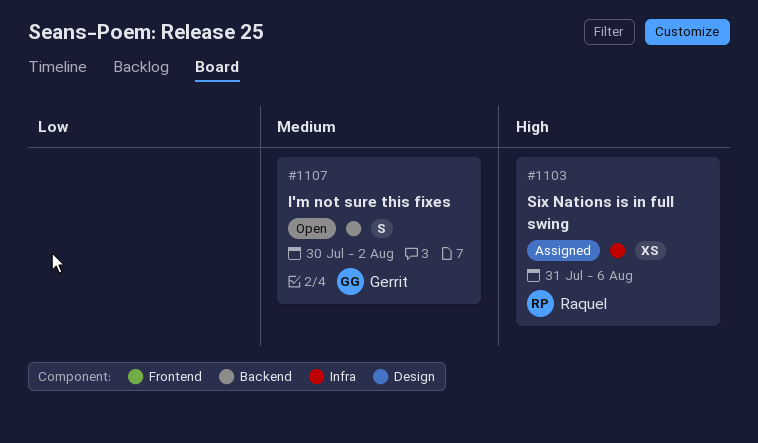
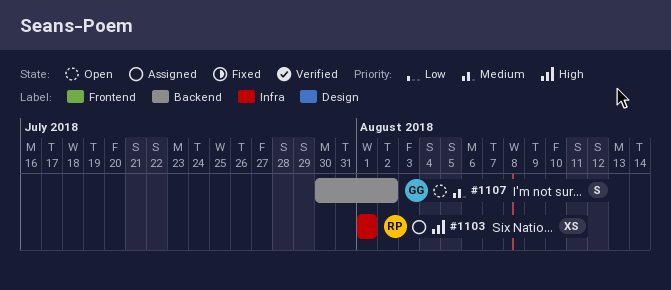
#1103, start: Jul 31 -> Aug 1
#1103, due: Aug 6 -> Aug 1

